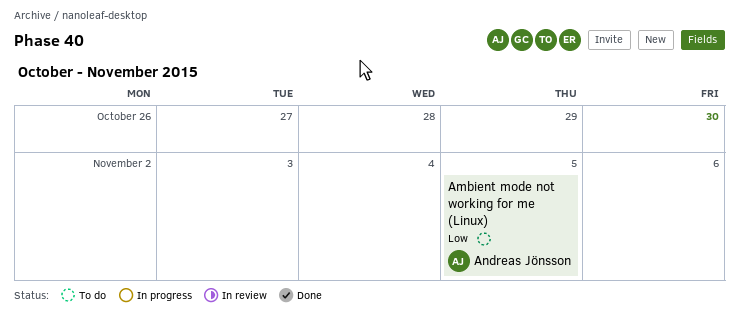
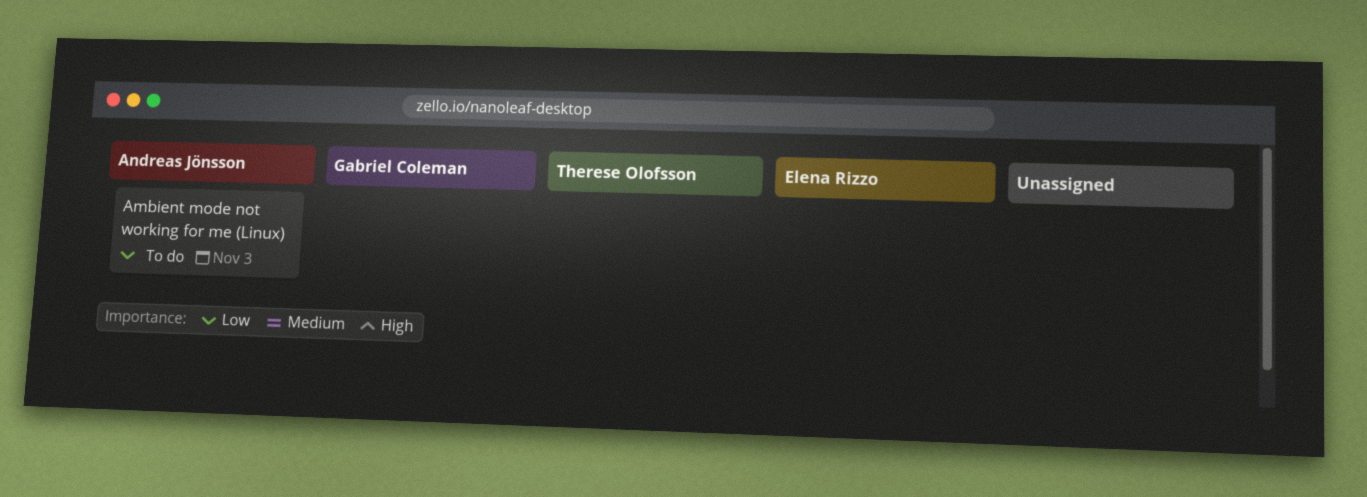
Ambient mode not working for me (Linux), due: Nov 5 -> Nov 3

